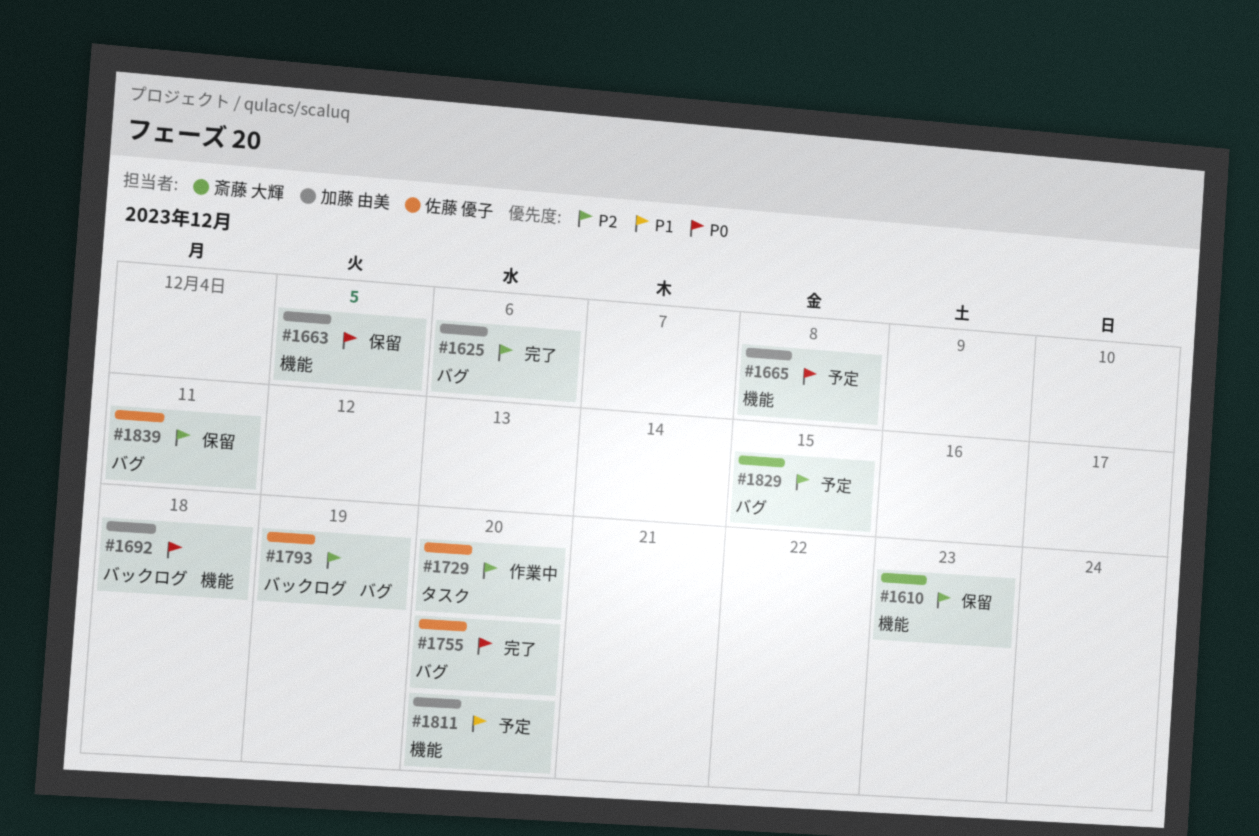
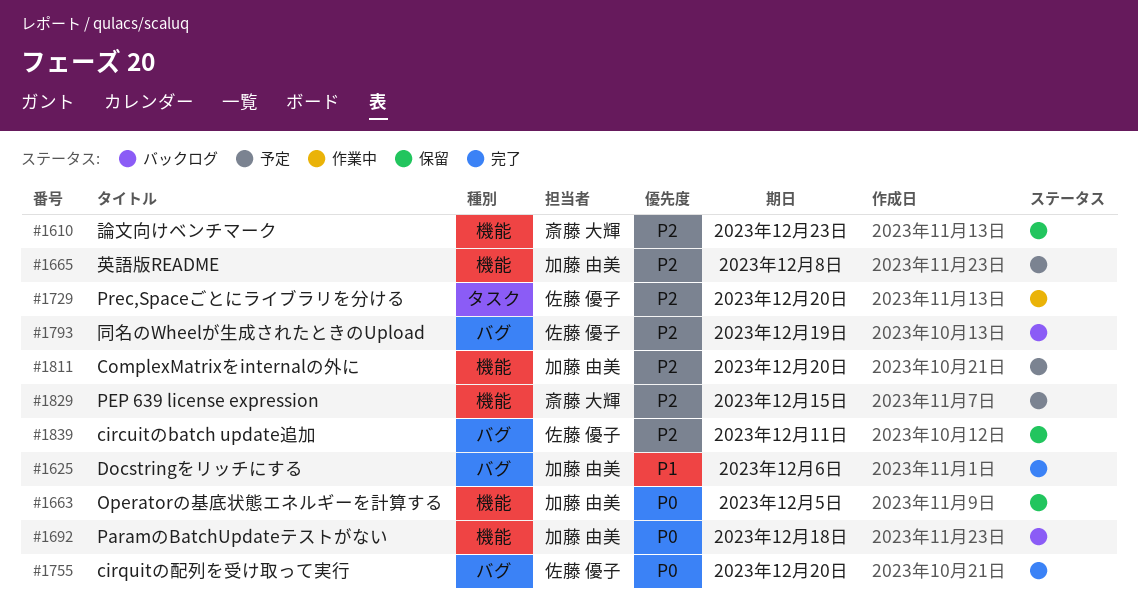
#1625, priority: P2 -> P1
#1665, priority: P0 -> P2
#1811, priority: P1 -> P2
#1829, label: バグ -> 機能

